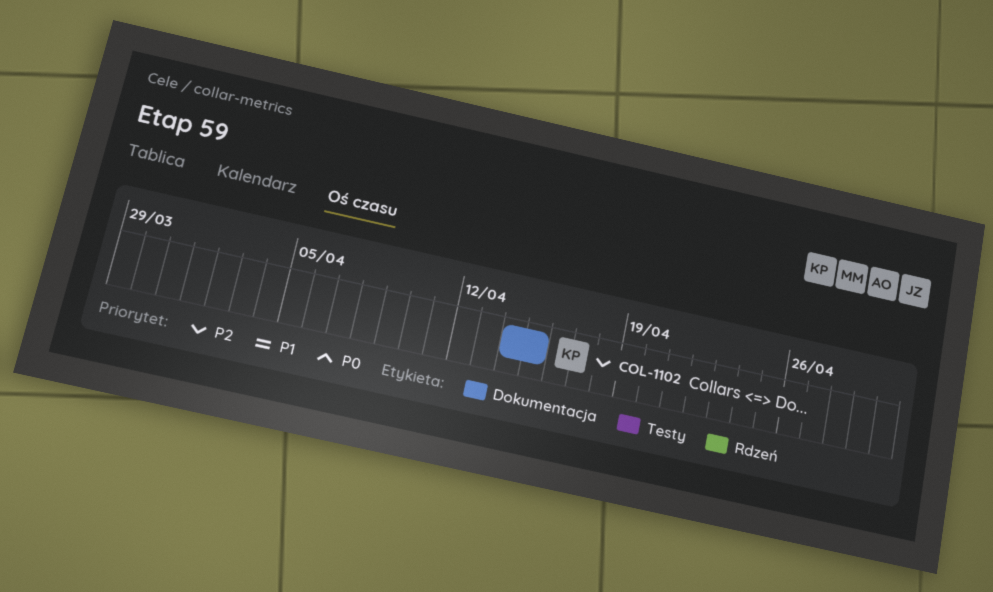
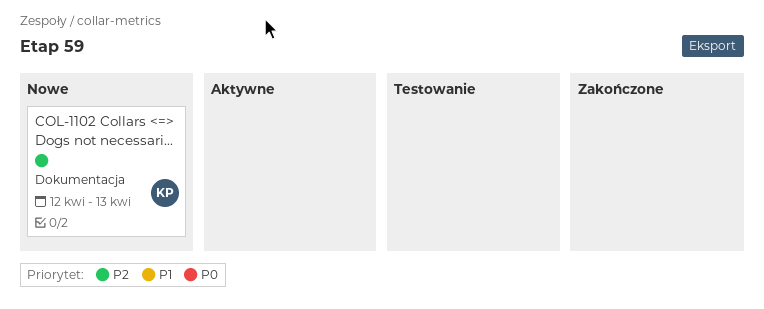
COL-1102, start: Apr 14 -> Apr 12
COL-1102, due: Apr 15 -> Apr 13

